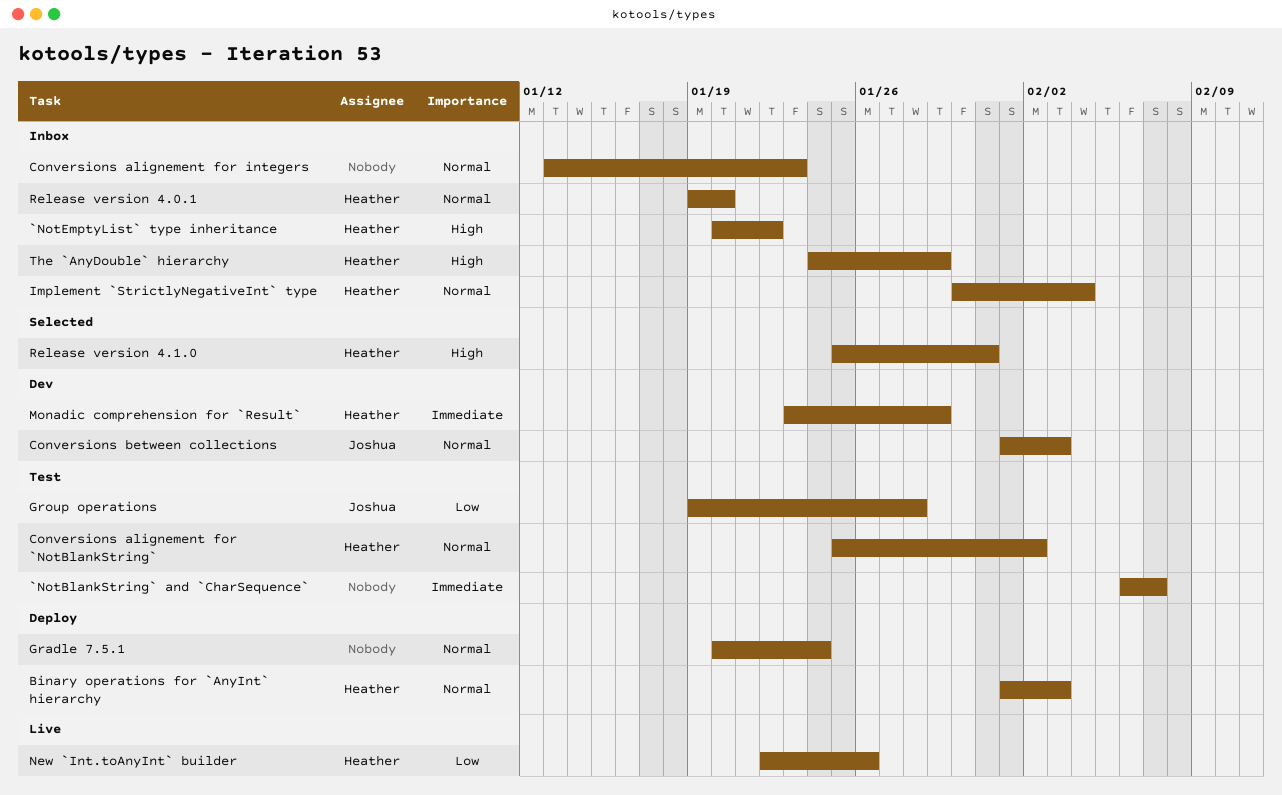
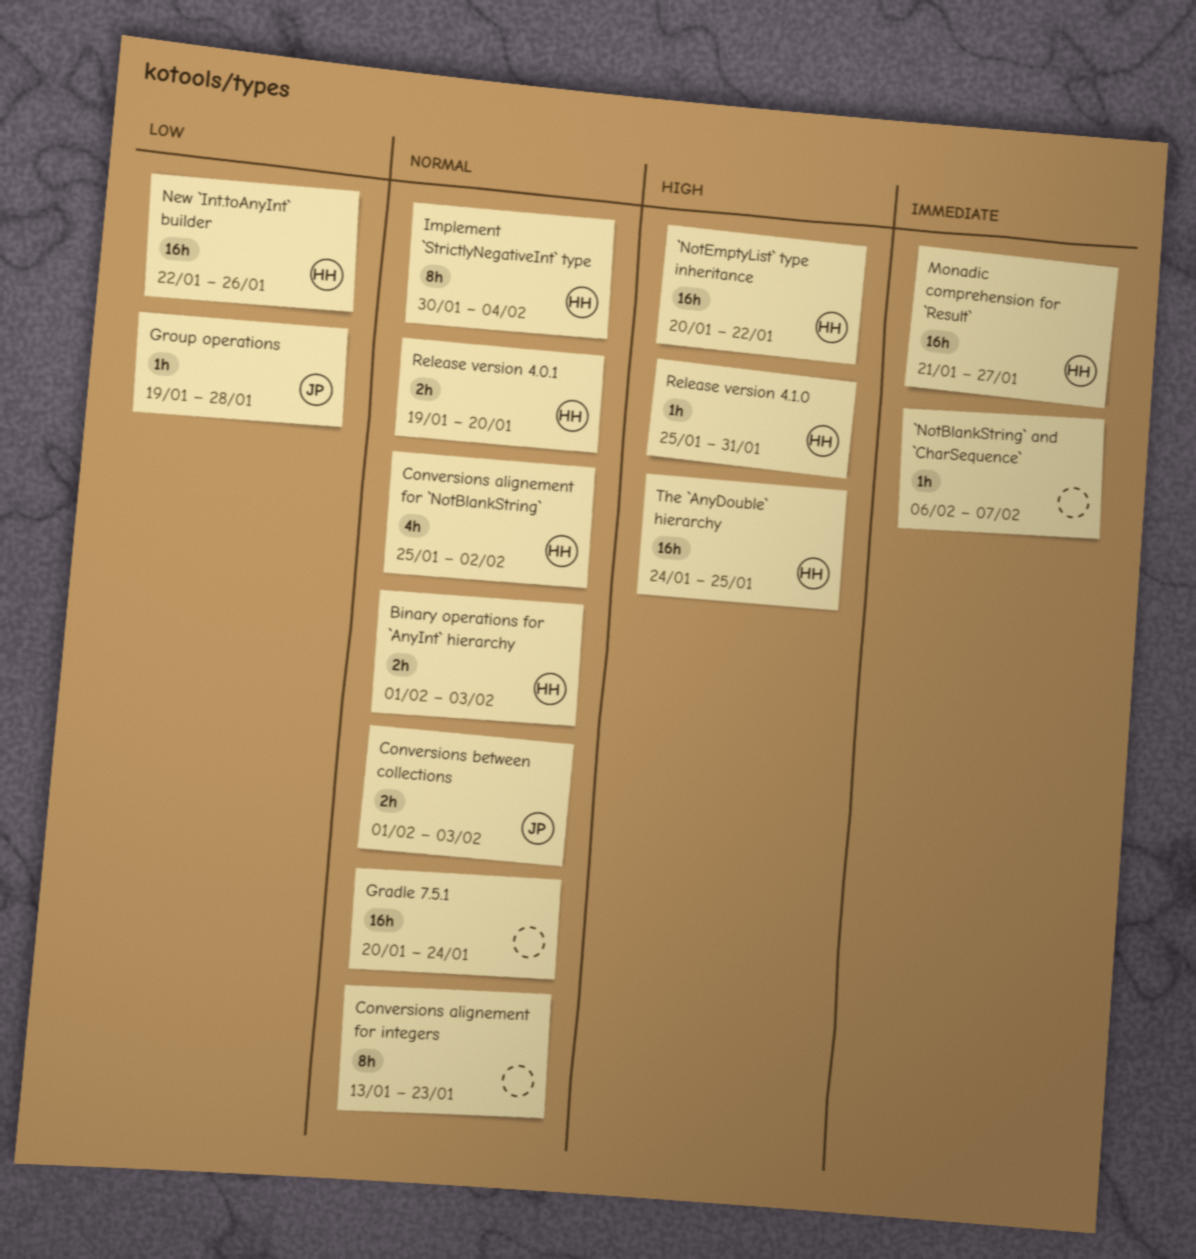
Monadic comprehension for `Result`, start: Jan 23 -> Jan 21
Monadic comprehension for `Result`, due: Jan 29 -> Jan 27
The `AnyDouble` hierarchy, due: Jan 29 -> Jan 25

